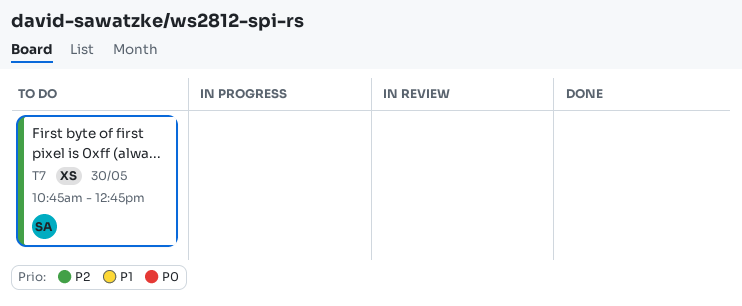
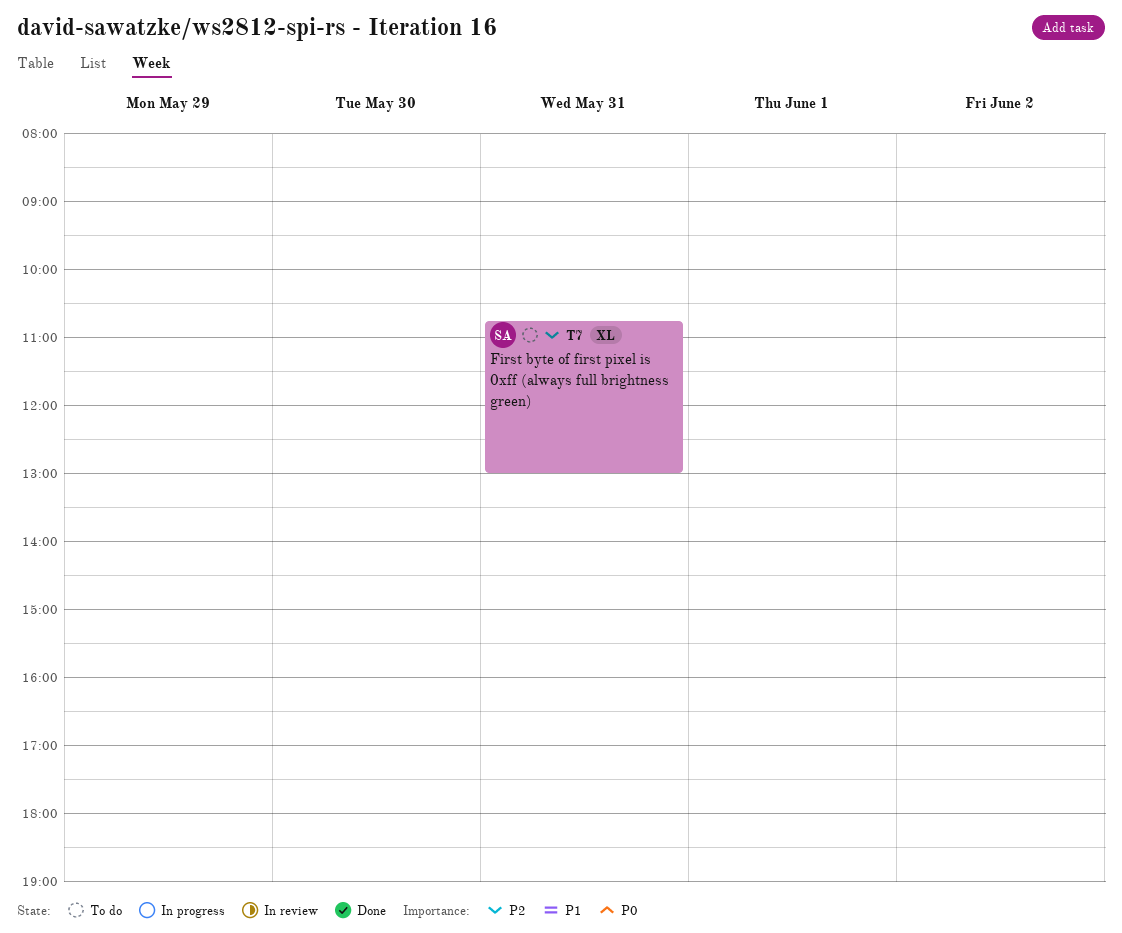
T7, estimate: XS -> XL
T7, day: May 30 -> May 31
T7, ends: 12:45 -> 13:00

